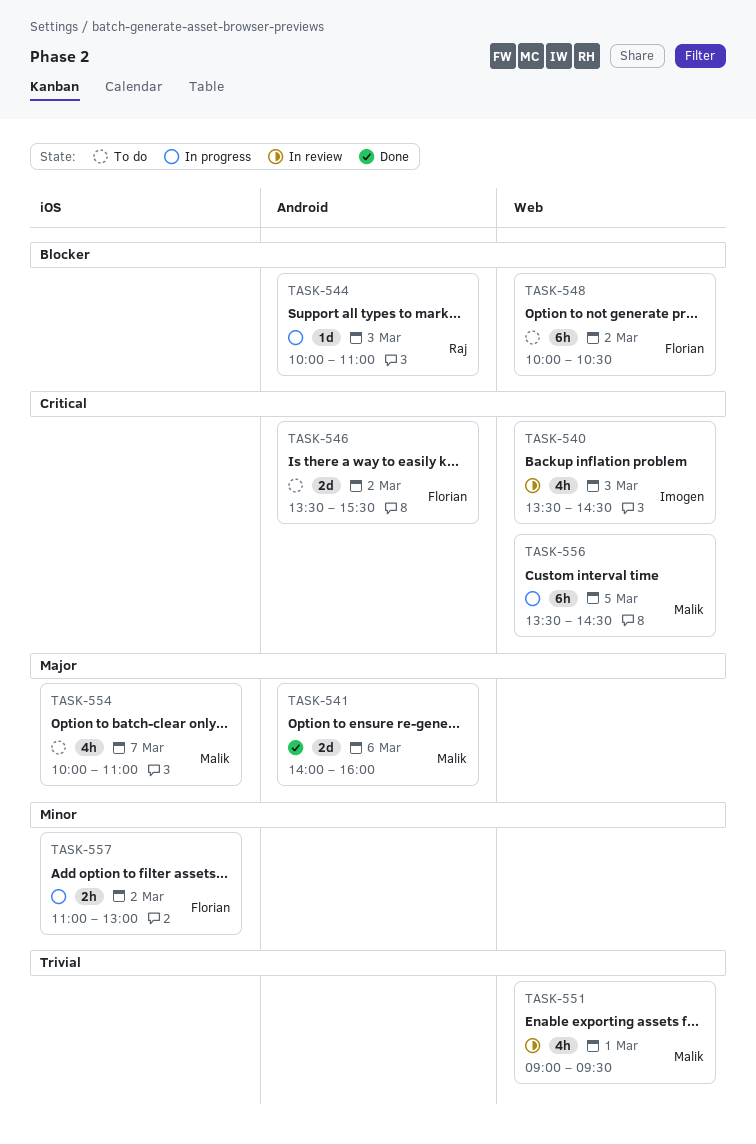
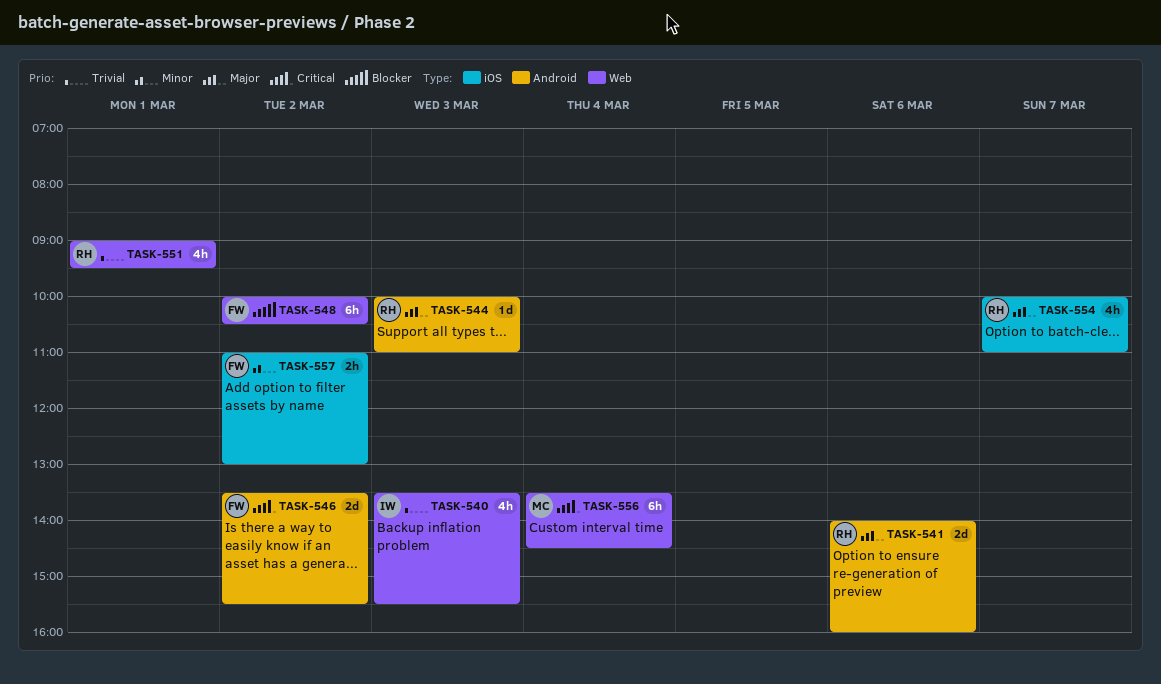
TASK-540, priority: Critical -> Trivial
TASK-540, ends: 14:30 -> 15:30
TASK-541, owner: Malik -> Raj
TASK-544, priority: Blocker -> Major
TASK-551, owner: Malik -> Raj
TASK-554, owner: Malik -> Raj
TASK-556, day: Mar 5 -> Mar 4

